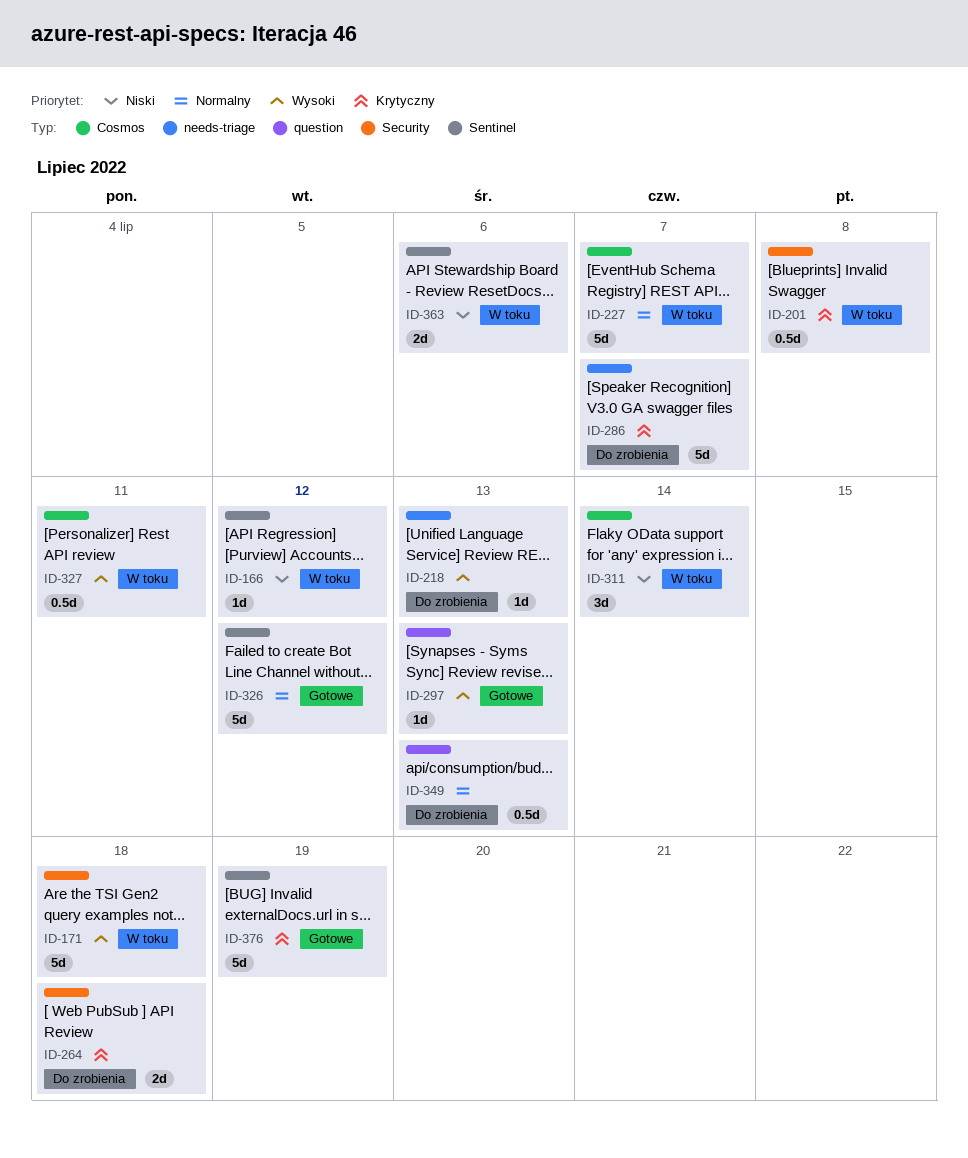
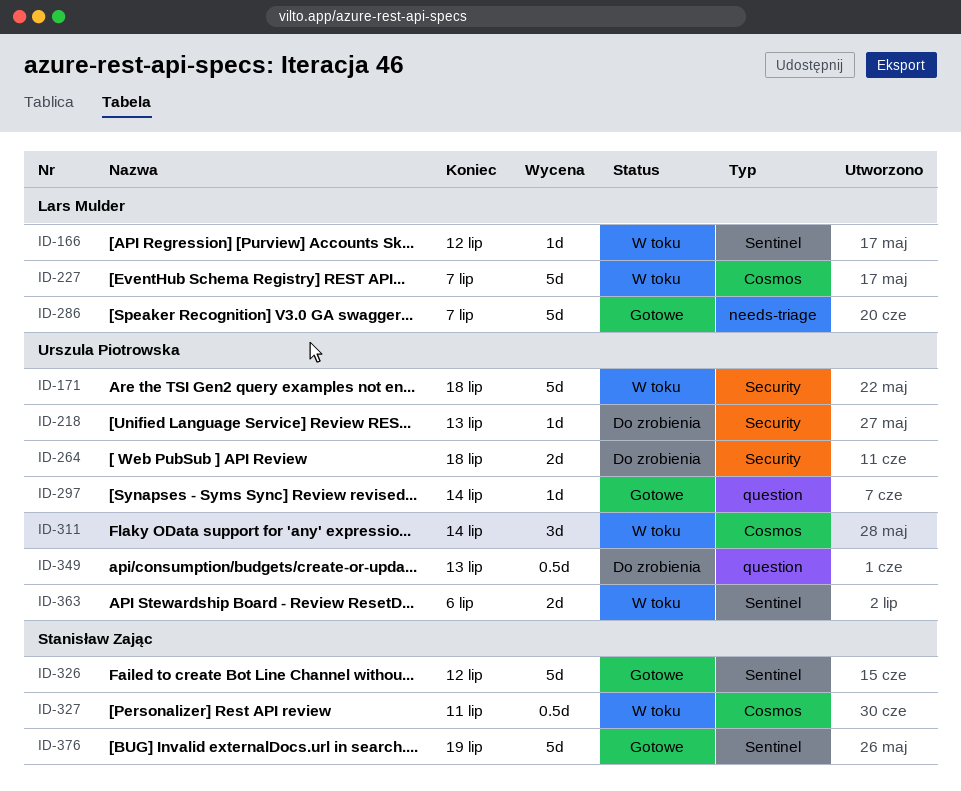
ID-201: present -> none
ID-218, label: needs-triage -> Security
ID-286, status: Do zrobienia -> Gotowe
ID-297, due: Jul 13 -> Jul 14

